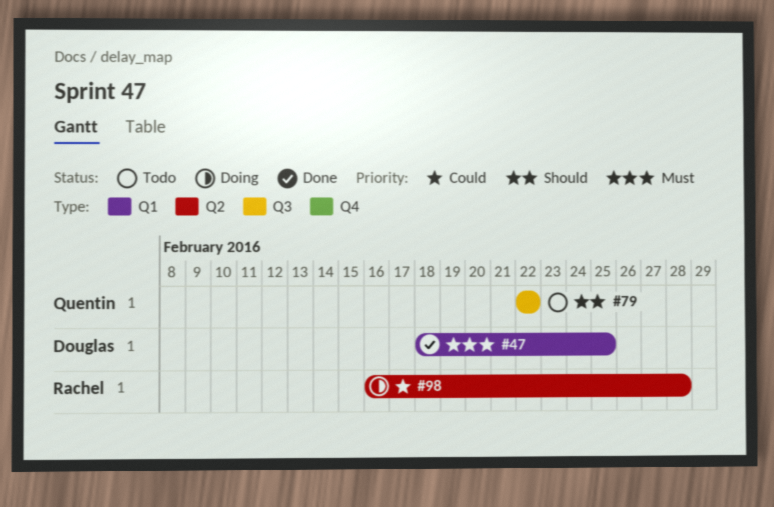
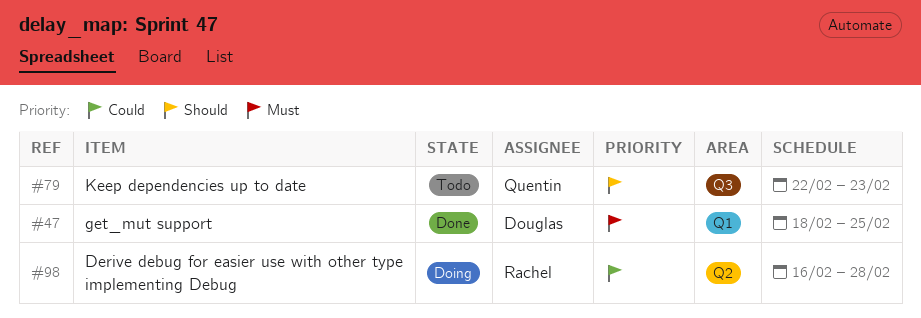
#79, due: Feb 22 -> Feb 23

